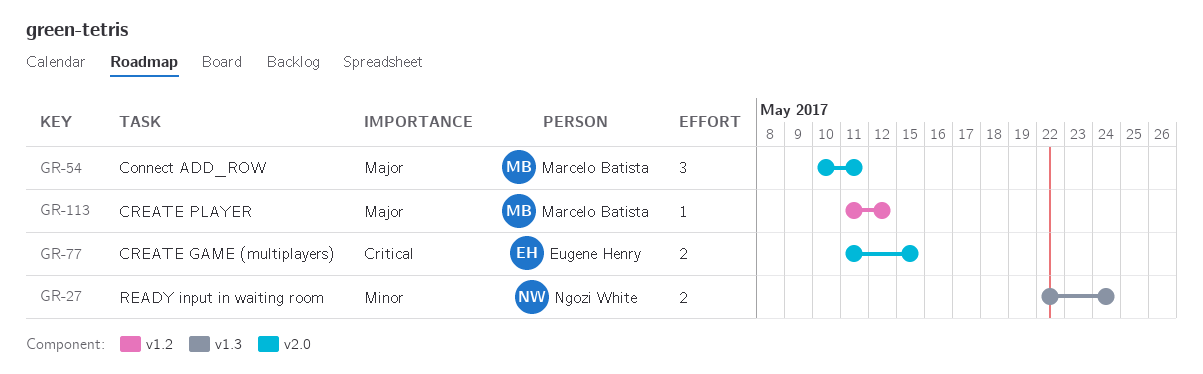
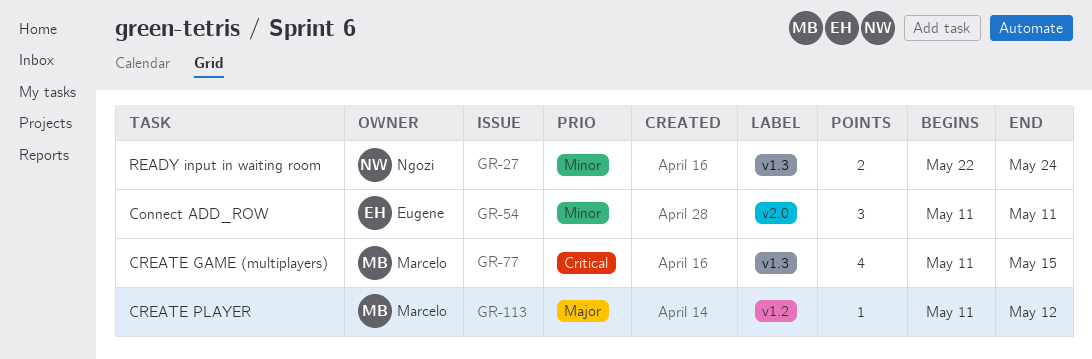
GR-54, owner: Marcelo Batista -> Eugene Henry
GR-54, priority: Major -> Minor
GR-54, start: May 10 -> May 11
GR-77, owner: Eugene Henry -> Marcelo Batista
GR-77, label: v2.0 -> v1.3
GR-77, estimate: 2 -> 4

